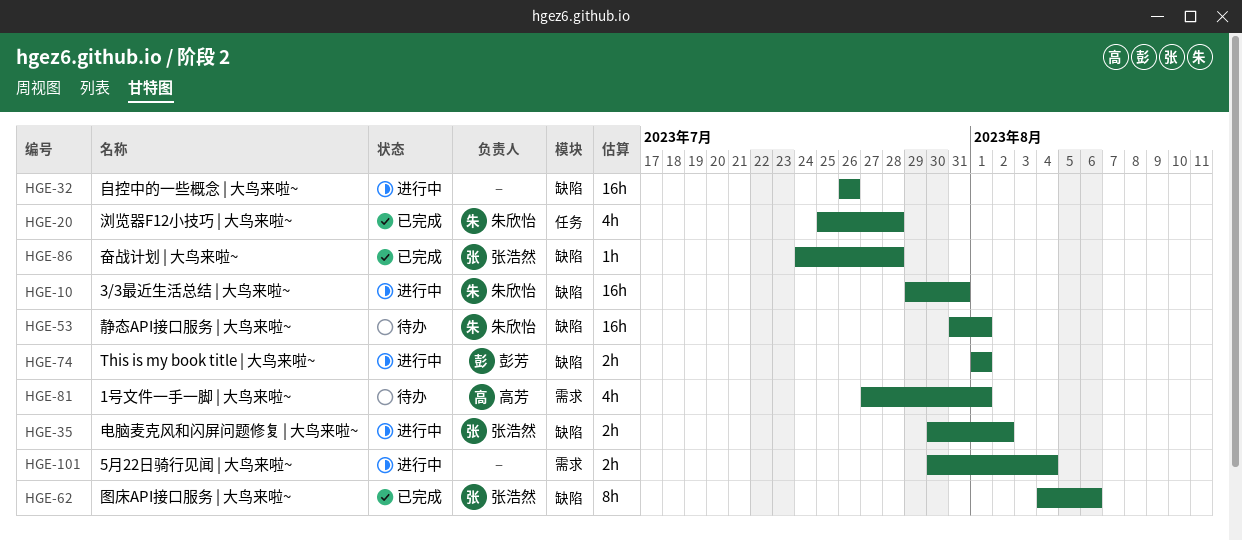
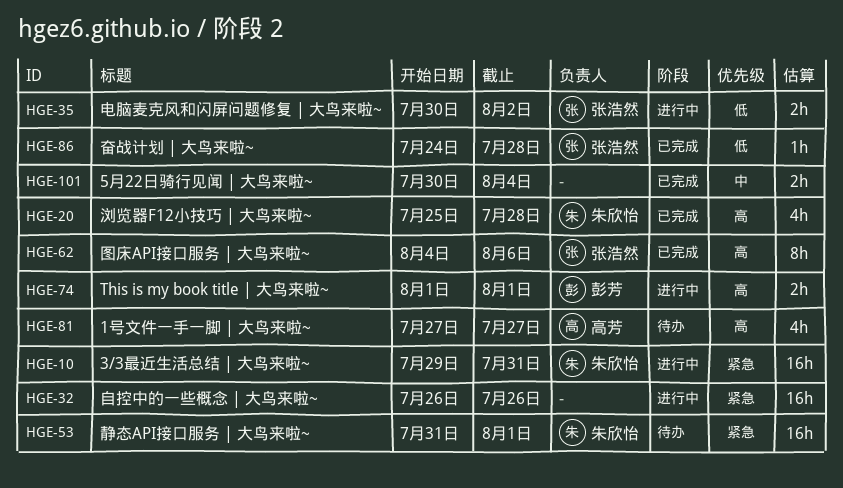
HGE-81, due: Aug 1 -> Jul 27
HGE-101, status: 进行中 -> 已完成

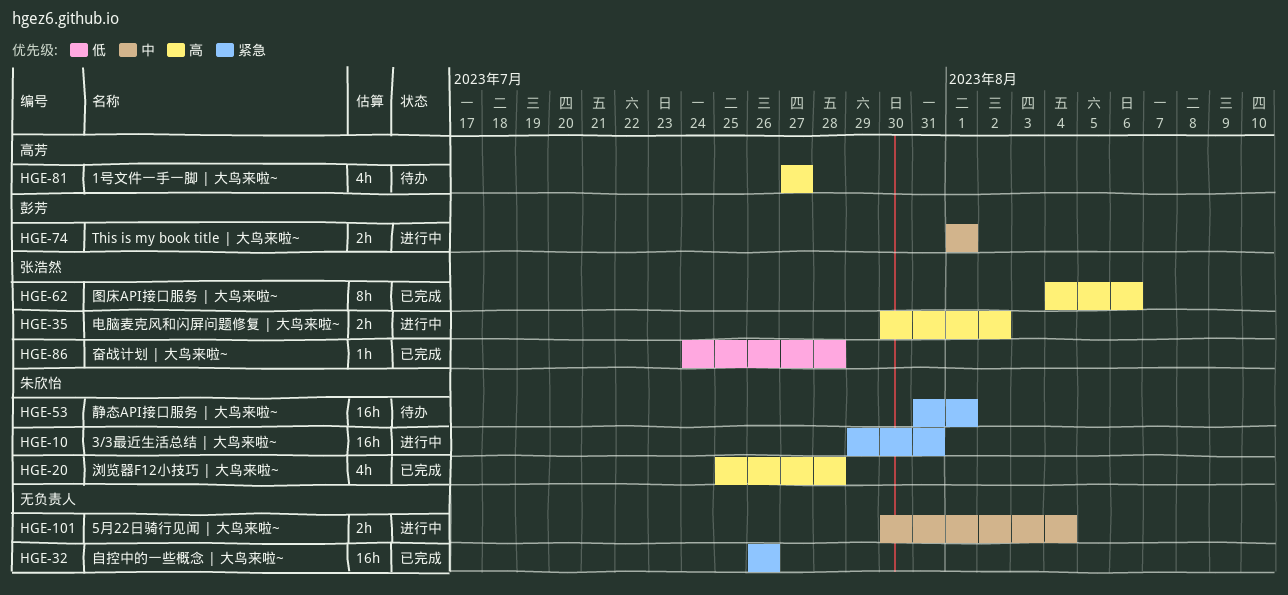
HGE-32, status: 进行中 -> 已完成
HGE-35, priority: 低 -> 高
HGE-74, priority: 高 -> 中
HGE-101, status: 已完成 -> 进行中

